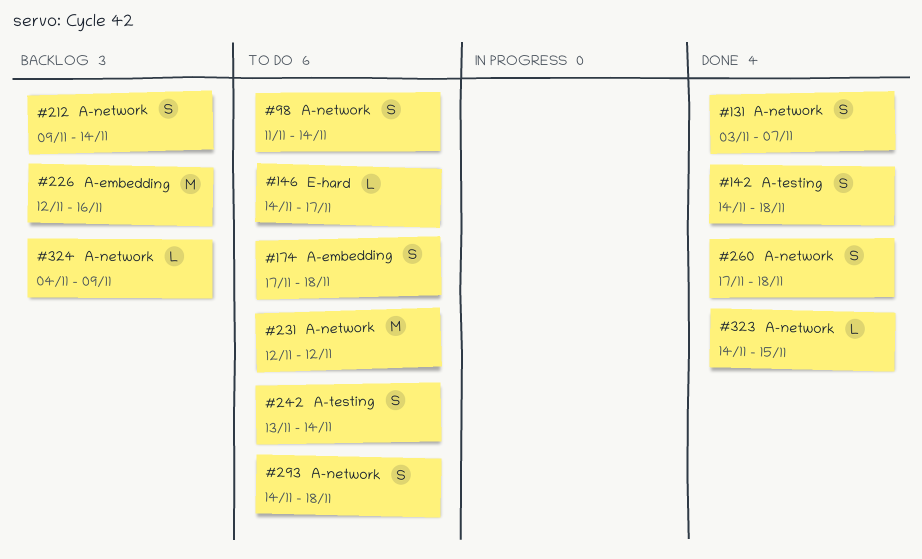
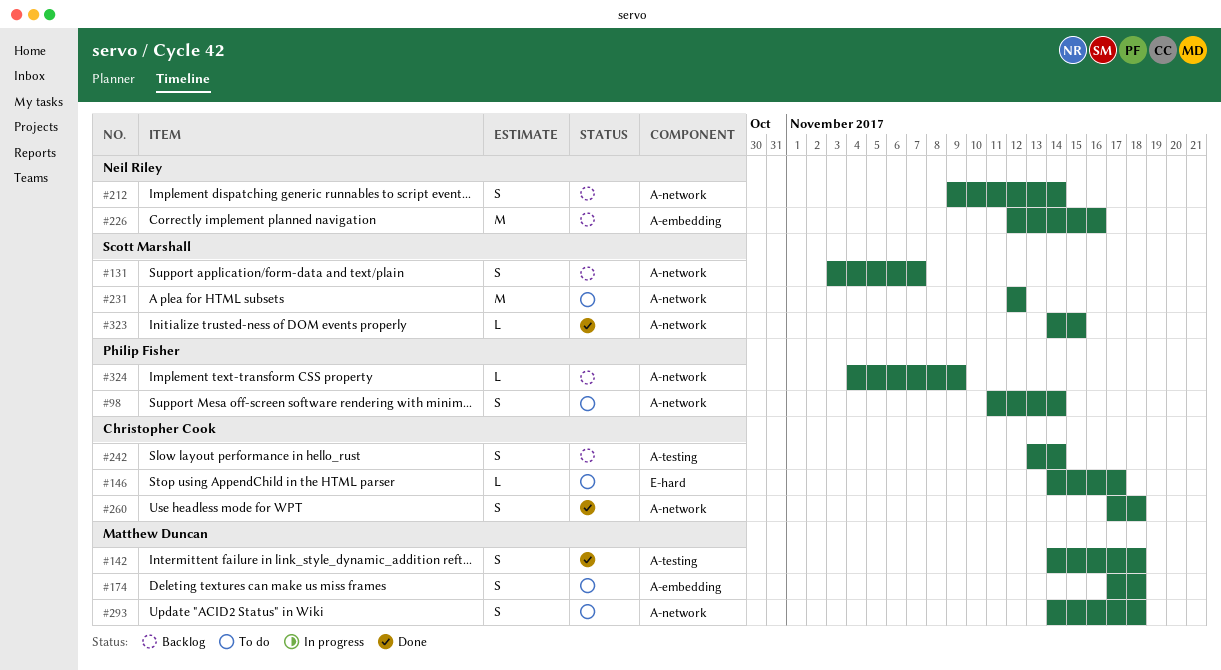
#131, status: Done -> Backlog
#242, status: To do -> Backlog

